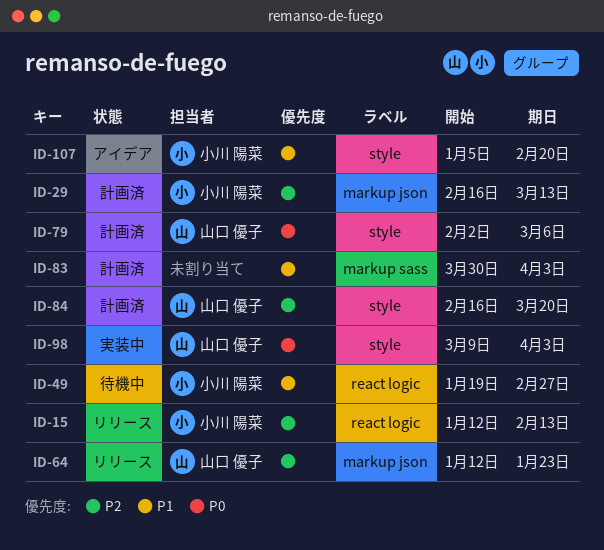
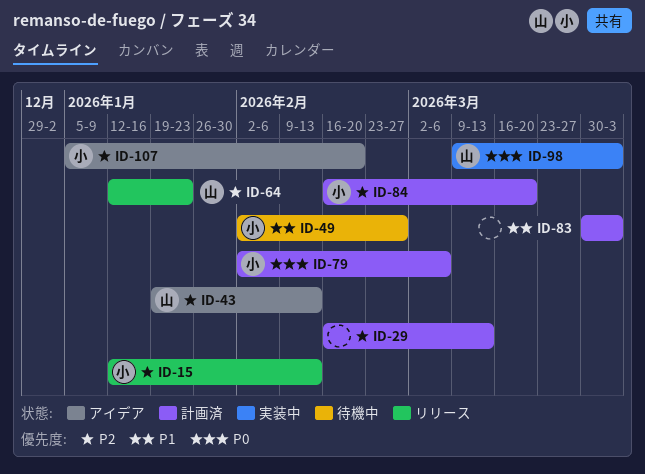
ID-29, owner: 小川 陽菜 -> none
ID-43: none -> present
ID-49, start: Jan 19 -> Feb 2
ID-79, owner: 山口 優子 -> 小川 陽菜
ID-84, owner: 山口 優子 -> 小川 陽菜
ID-107, priority: P1 -> P2

